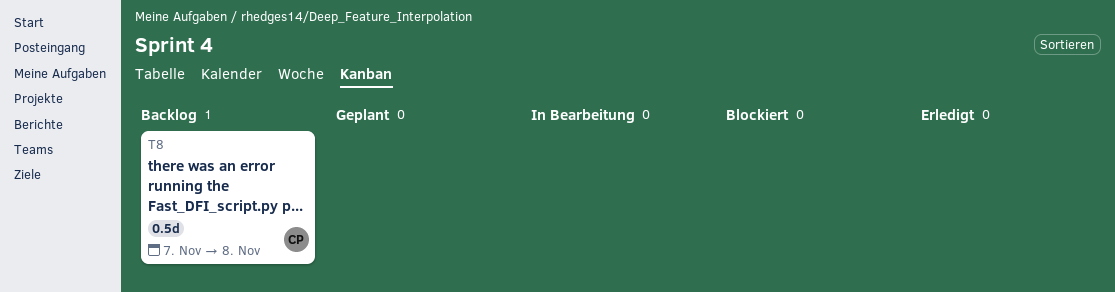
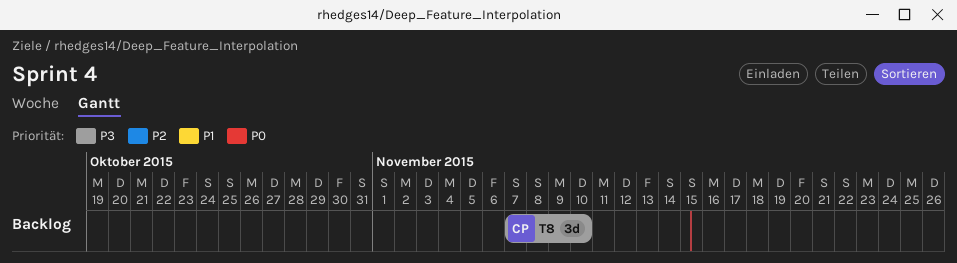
T8, estimate: 0.5d -> 3d
T8, due: Nov 8 -> Nov 10

